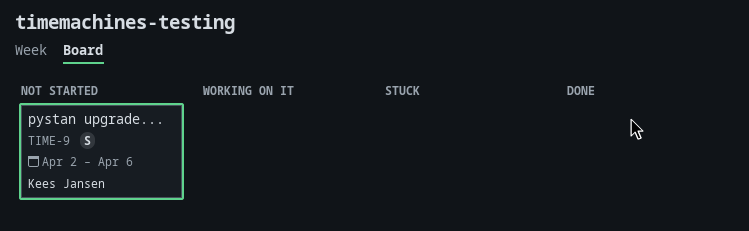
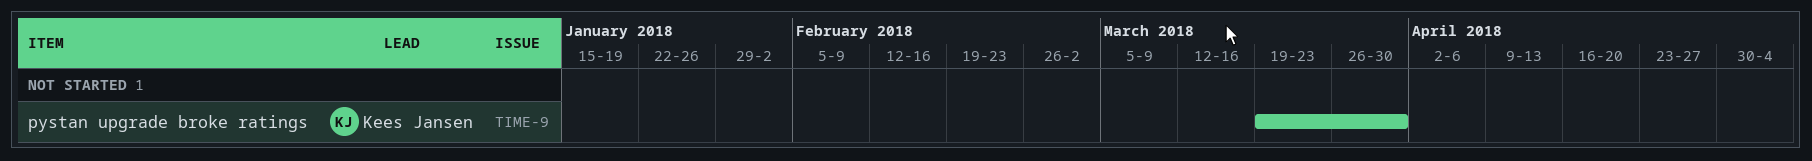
TIME-9, start: Apr 2 -> Mar 19
TIME-9, due: Apr 6 -> Mar 30

